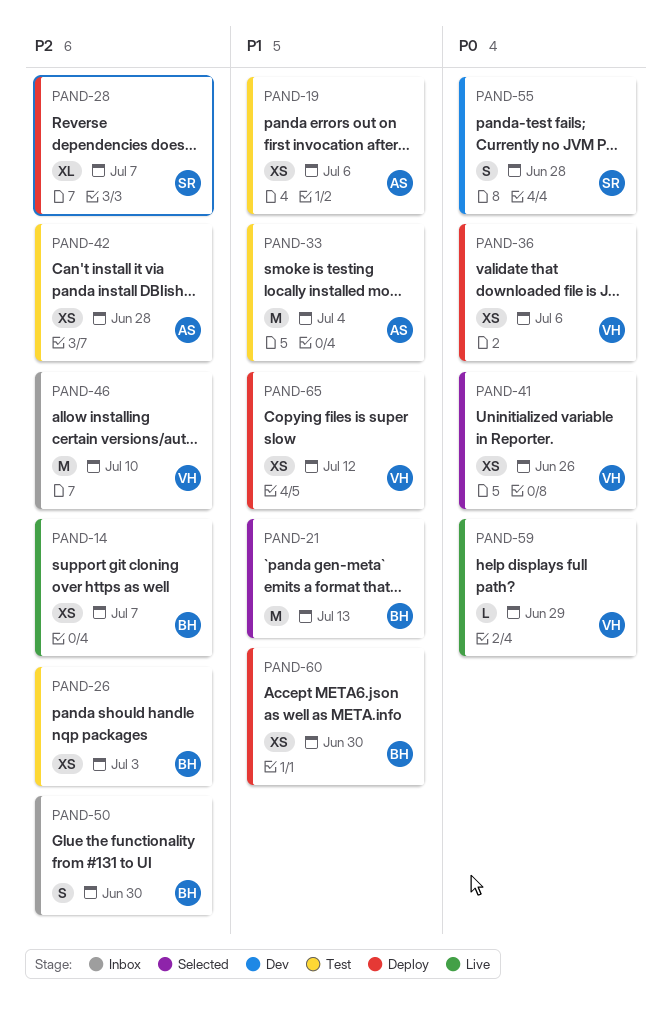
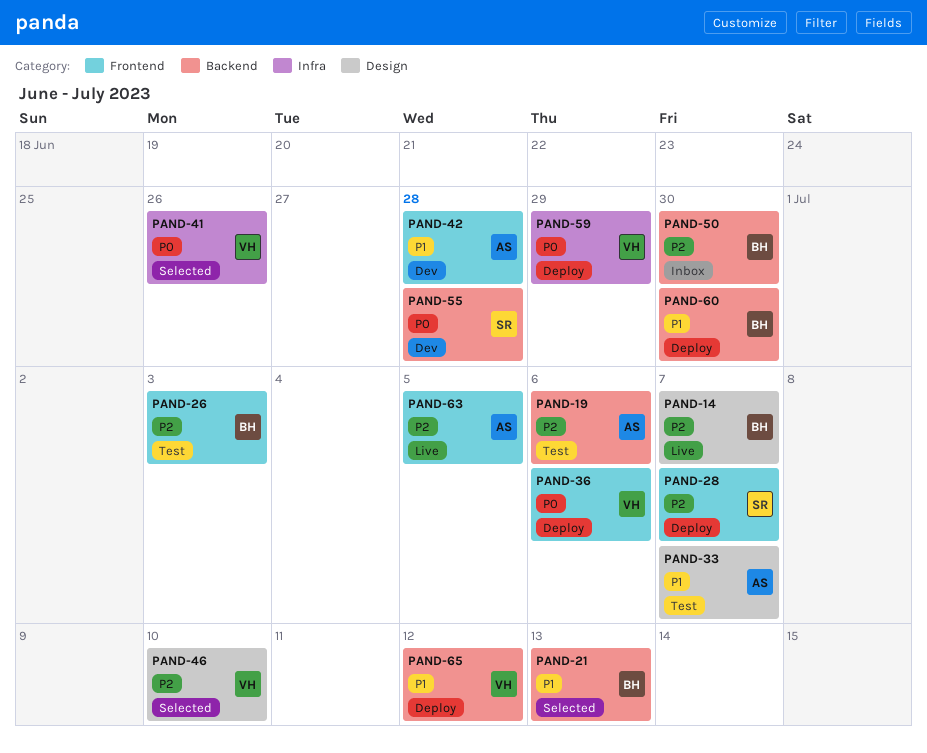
PAND-19, priority: P1 -> P2
PAND-33, due: Jul 4 -> Jul 7
PAND-42, status: Test -> Dev
PAND-42, priority: P2 -> P1
PAND-46, status: Inbox -> Selected
PAND-59, status: Live -> Deploy
PAND-63: none -> present

